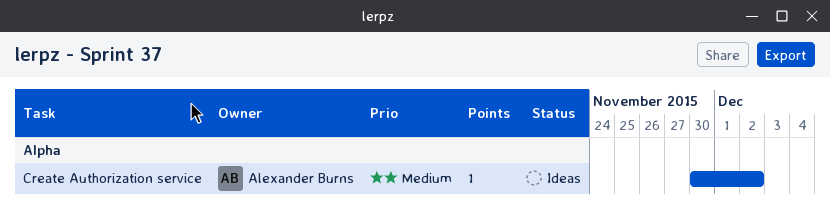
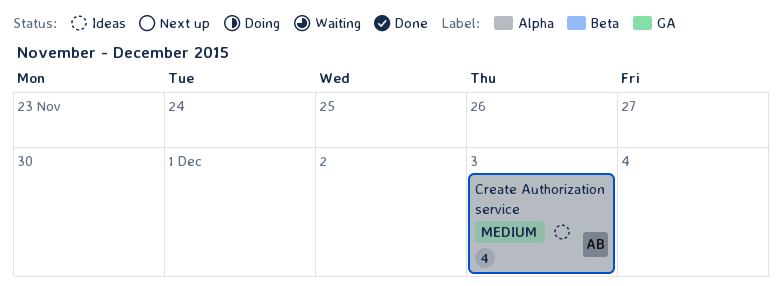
Create Authorization service, estimate: 1 -> 4
Create Authorization service, due: Dec 2 -> Dec 3

